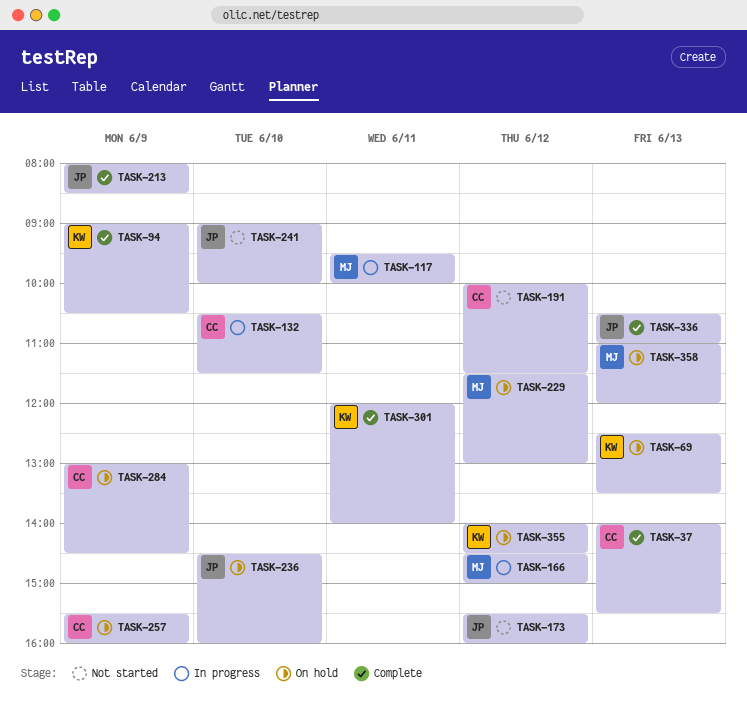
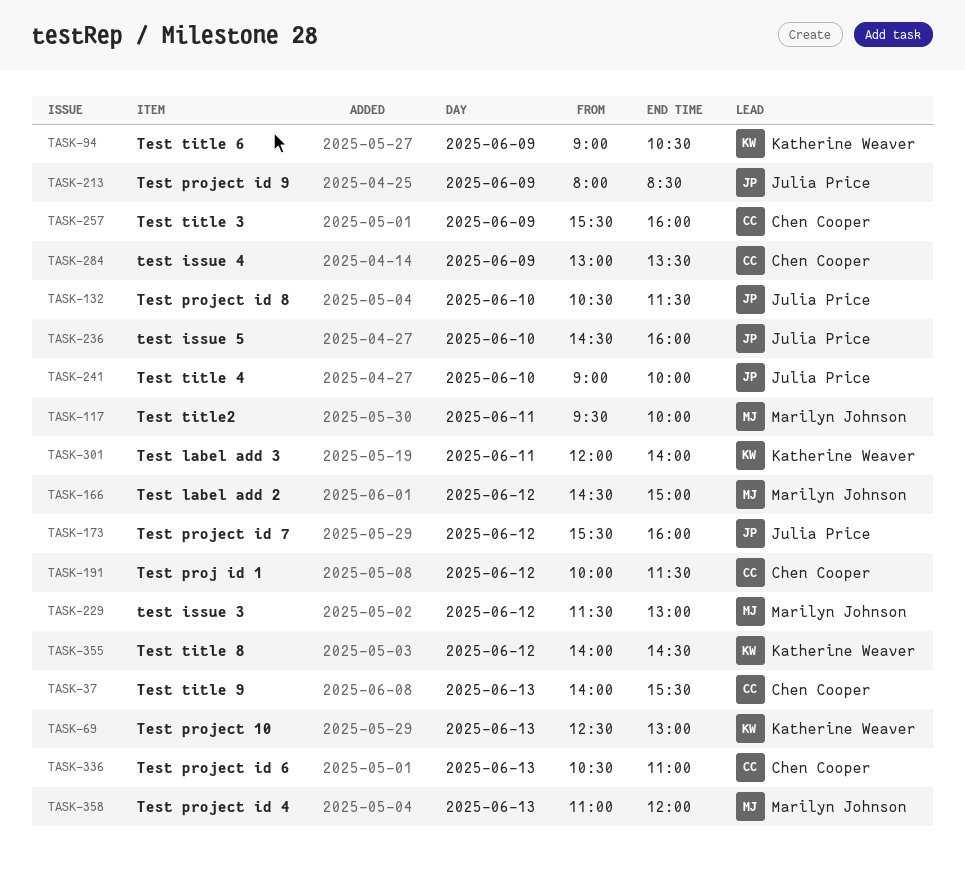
TASK-69, ends: 13:30 -> 13:00
TASK-132, owner: Chen Cooper -> Julia Price
TASK-284, ends: 14:30 -> 13:30
TASK-336, owner: Julia Price -> Chen Cooper

